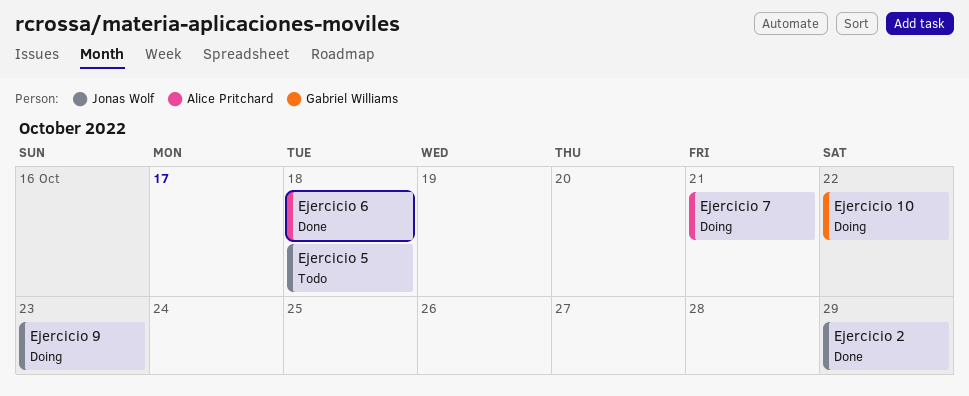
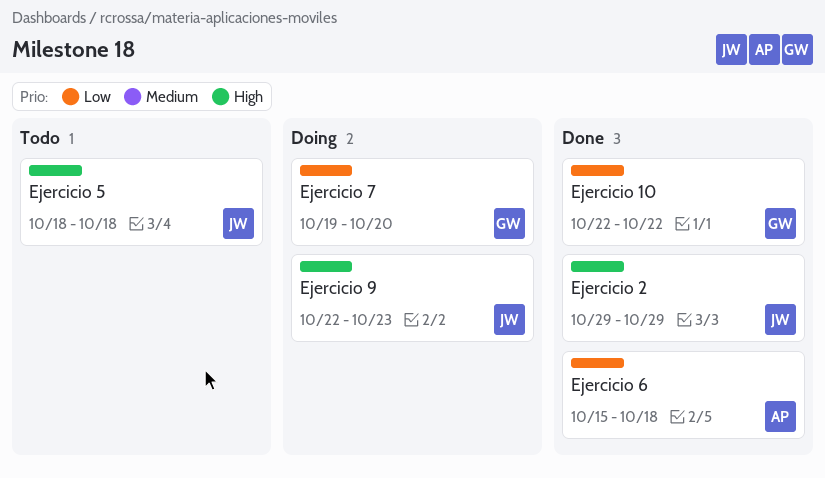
Ejercicio 10, status: Doing -> Done
Ejercicio 7, owner: Alice Pritchard -> Gabriel Williams
Ejercicio 7, due: Oct 21 -> Oct 20

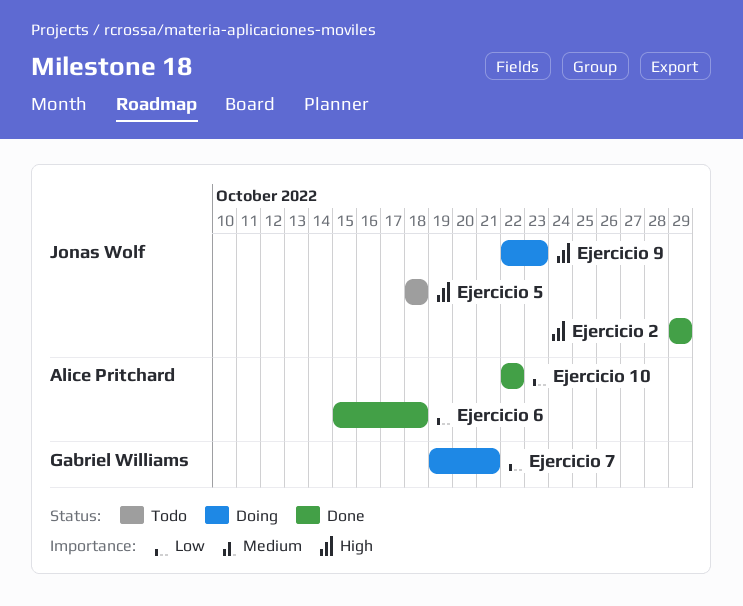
Ejercicio 10, owner: Gabriel Williams -> Alice Pritchard
Ejercicio 7, due: Oct 20 -> Oct 21

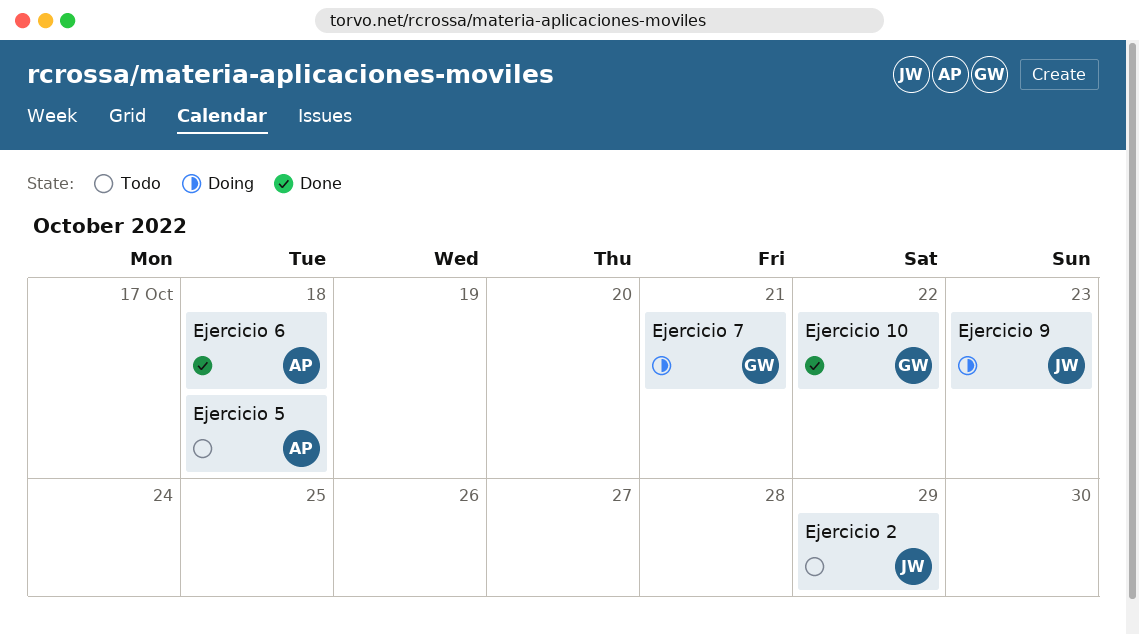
Ejercicio 10, owner: Alice Pritchard -> Gabriel Williams
Ejercicio 2, status: Done -> Todo
Ejercicio 5, owner: Jonas Wolf -> Alice Pritchard

